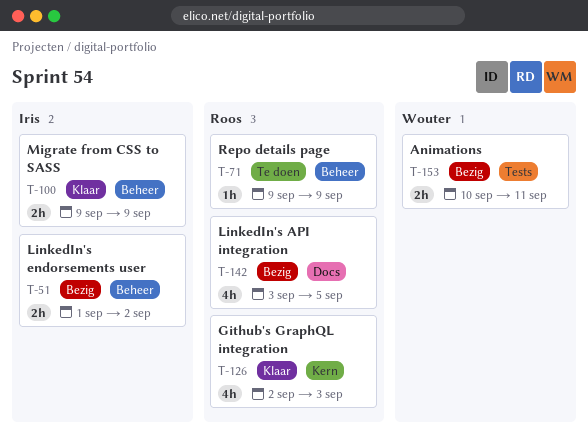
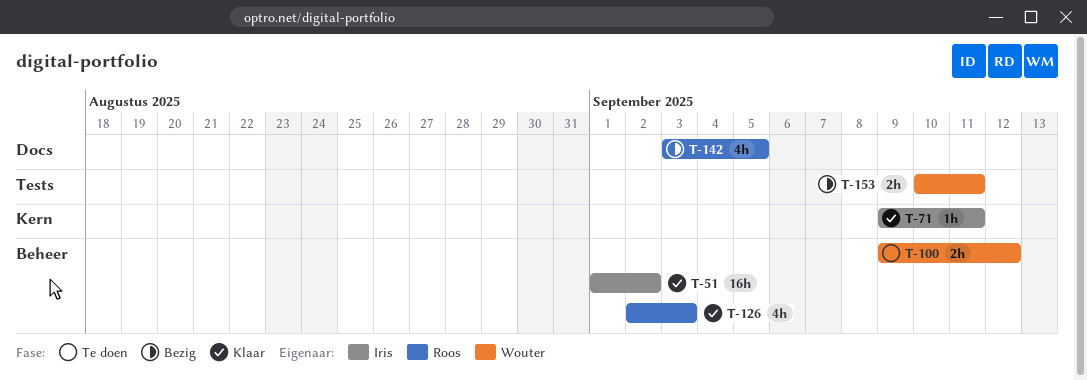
T-51, status: Bezig -> Klaar
T-51, estimate: 2h -> 16h
T-71, status: Te doen -> Klaar
T-71, owner: Roos -> Iris
T-71, label: Beheer -> Kern
T-71, due: Sep 9 -> Sep 11
T-100, status: Klaar -> Te doen
T-100, owner: Iris -> Wouter
T-100, due: Sep 9 -> Sep 12
T-126, label: Kern -> Beheer

